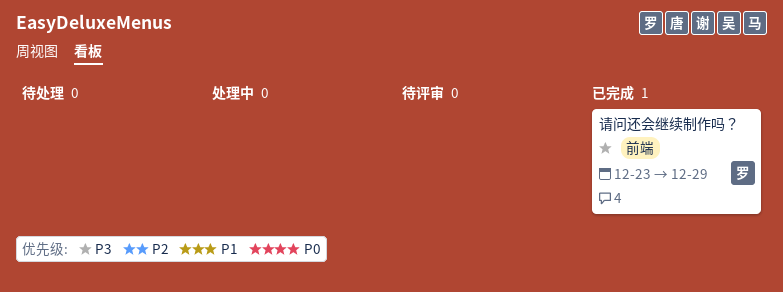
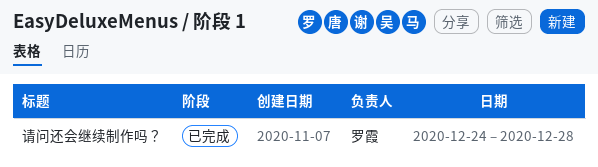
请问还会继续制作吗？, start: Dec 23 -> Dec 24
请问还会继续制作吗？, due: Dec 29 -> Dec 28

